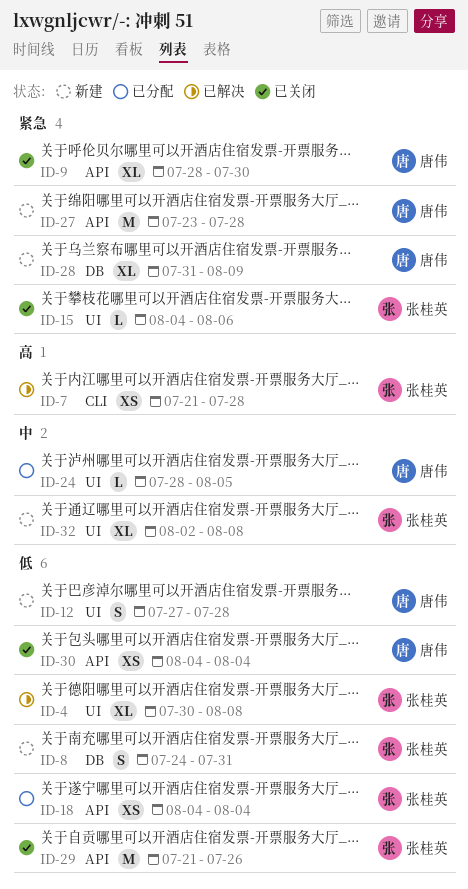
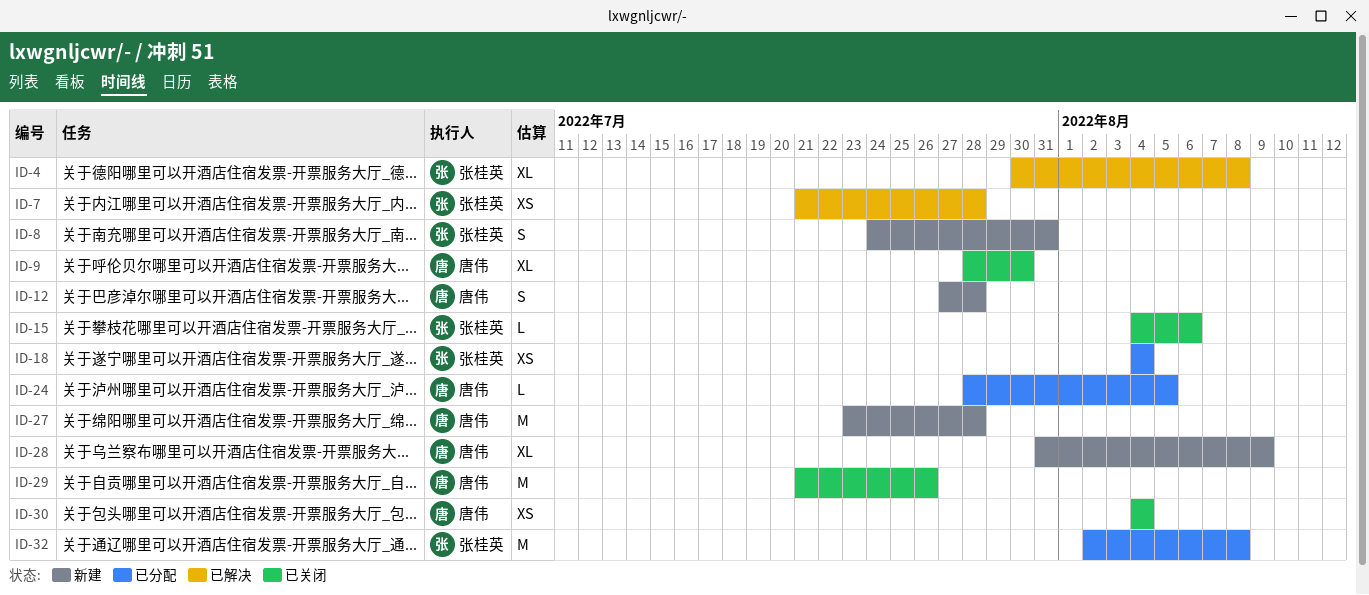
ID-29, owner: 张桂英 -> 唐伟
ID-32, status: 新建 -> 已分配
ID-32, estimate: XL -> M

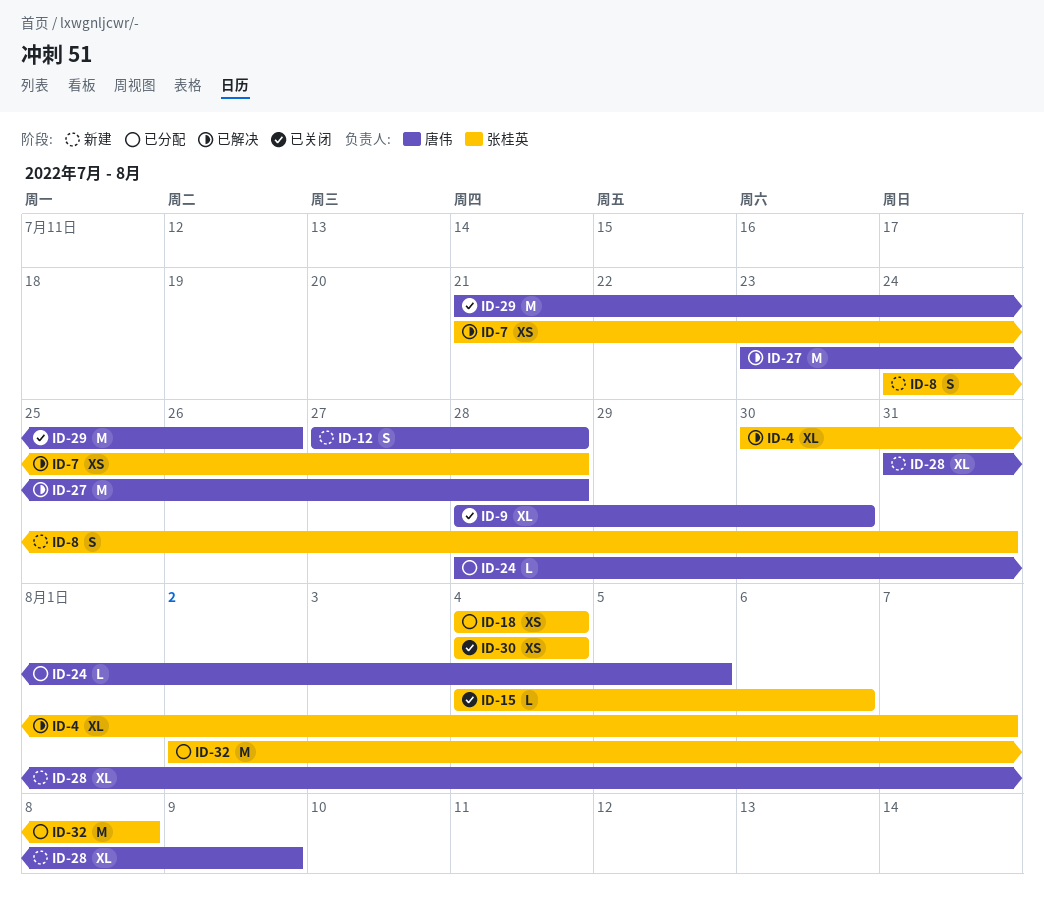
ID-4, due: Aug 8 -> Aug 7
ID-27, status: 新建 -> 已解决
ID-30, owner: 唐伟 -> 张桂英

